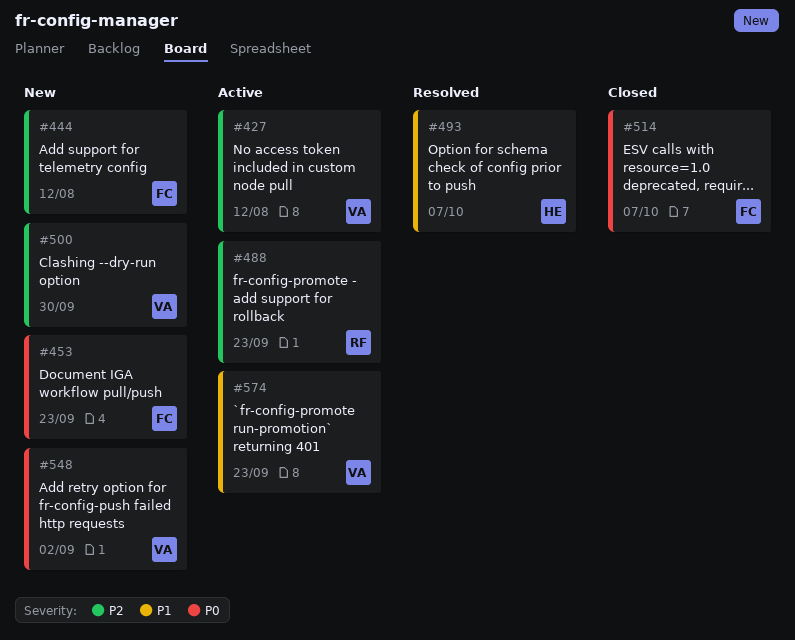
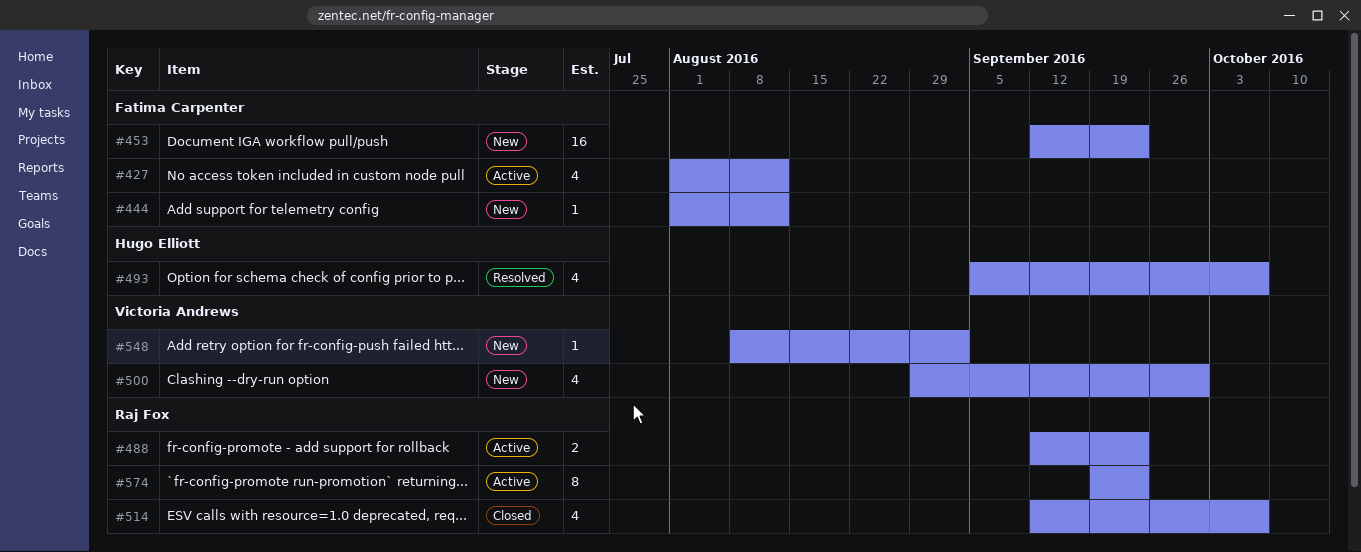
#427, owner: Victoria Andrews -> Fatima Carpenter
#514, owner: Fatima Carpenter -> Raj Fox
#574, owner: Victoria Andrews -> Raj Fox

